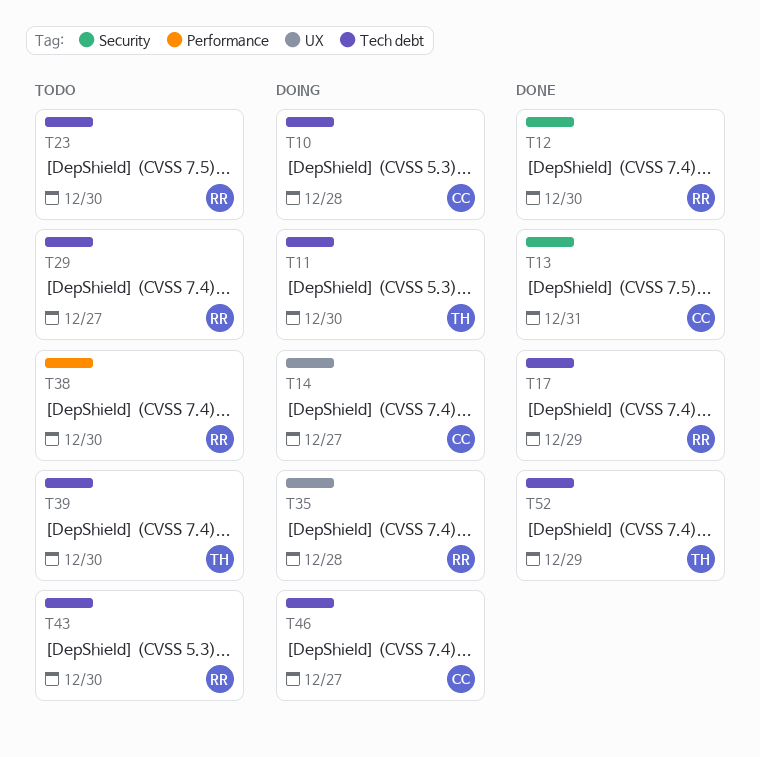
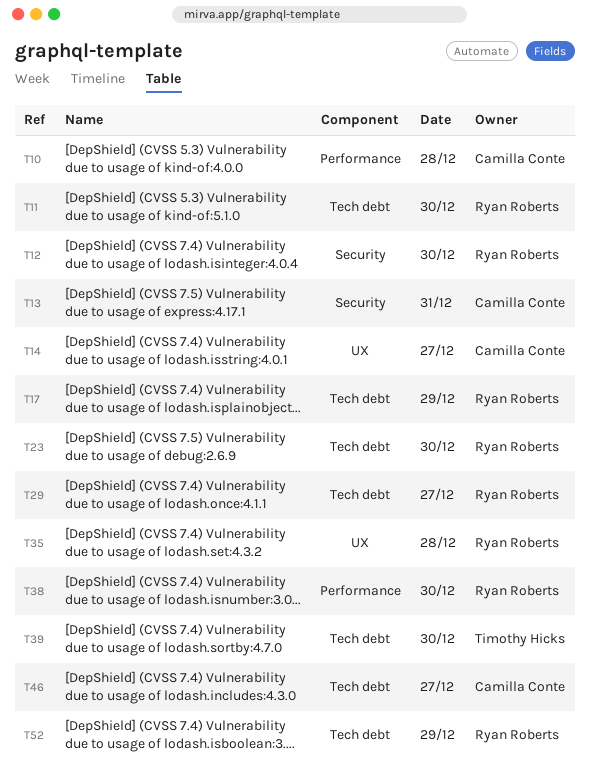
T10, label: Tech debt -> Performance
T11, owner: Timothy Hicks -> Ryan Roberts
T43: present -> none
T52, owner: Timothy Hicks -> Ryan Roberts

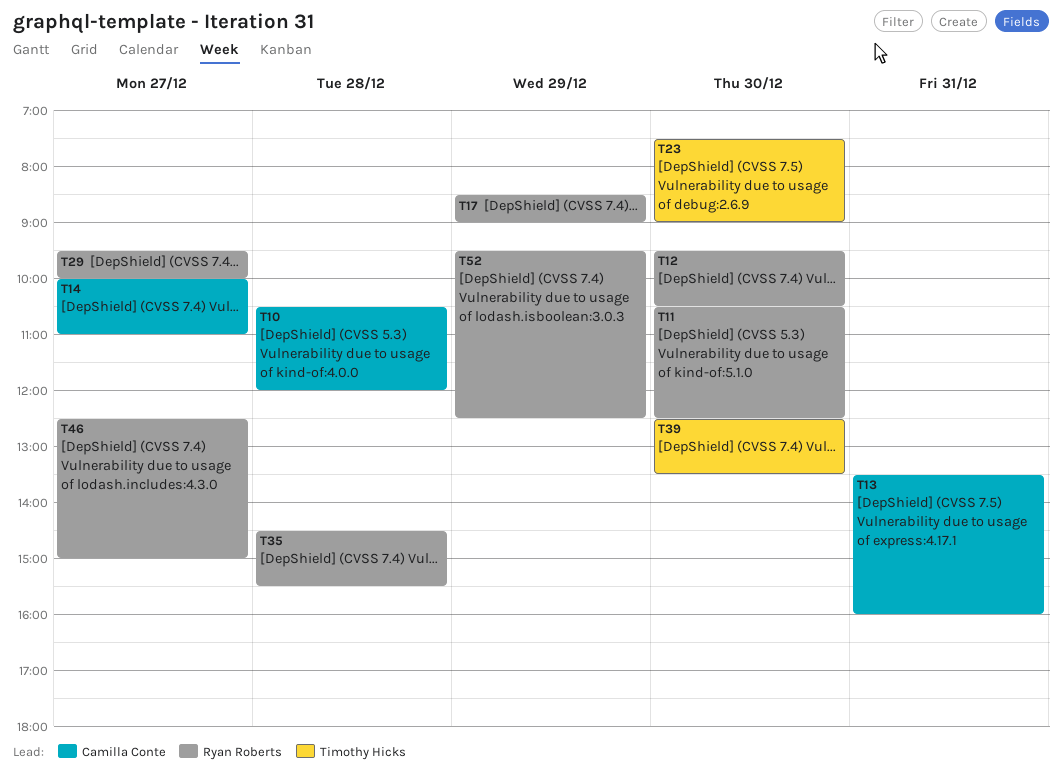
T23, owner: Ryan Roberts -> Timothy Hicks
T38: present -> none
T46, owner: Camilla Conte -> Ryan Roberts

